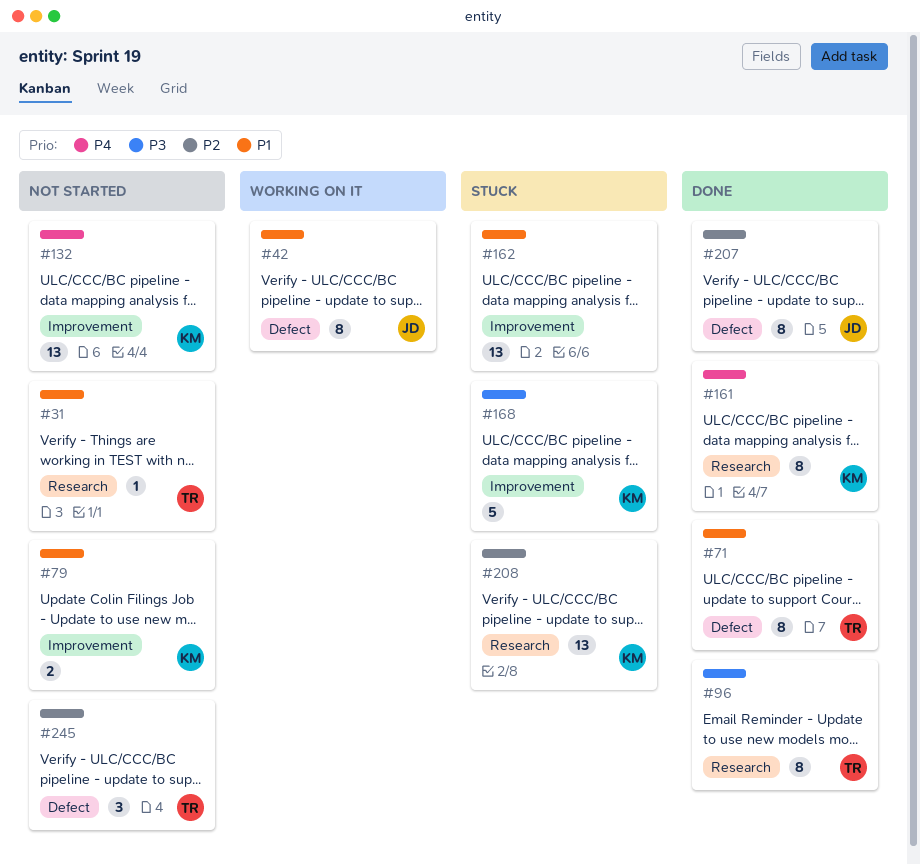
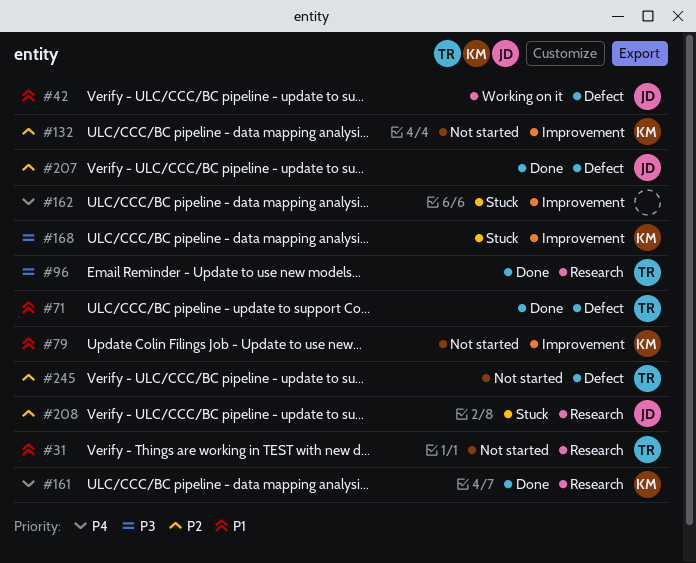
#132, priority: P4 -> P2
#162, priority: P1 -> P4
#208, owner: KM -> JD

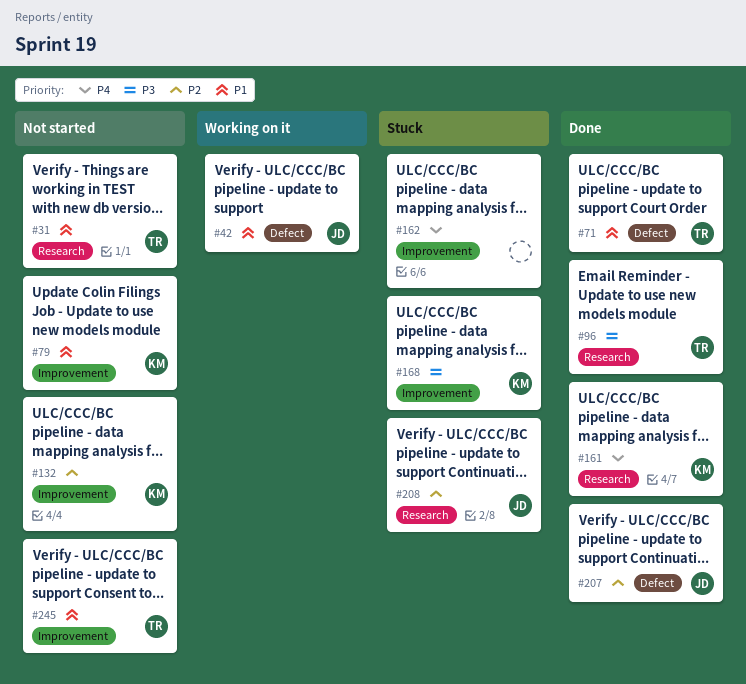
#245, priority: P2 -> P1
#245, label: Defect -> Improvement

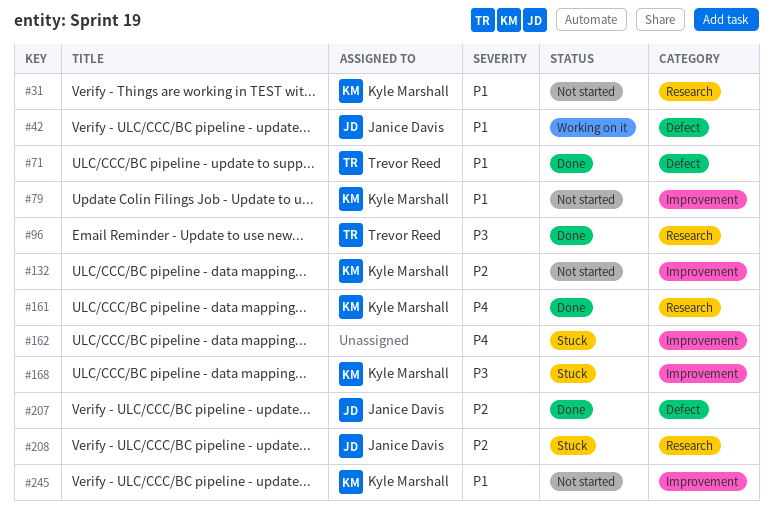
#31, owner: Trevor Reed -> Kyle Marshall
#245, owner: Trevor Reed -> Kyle Marshall

